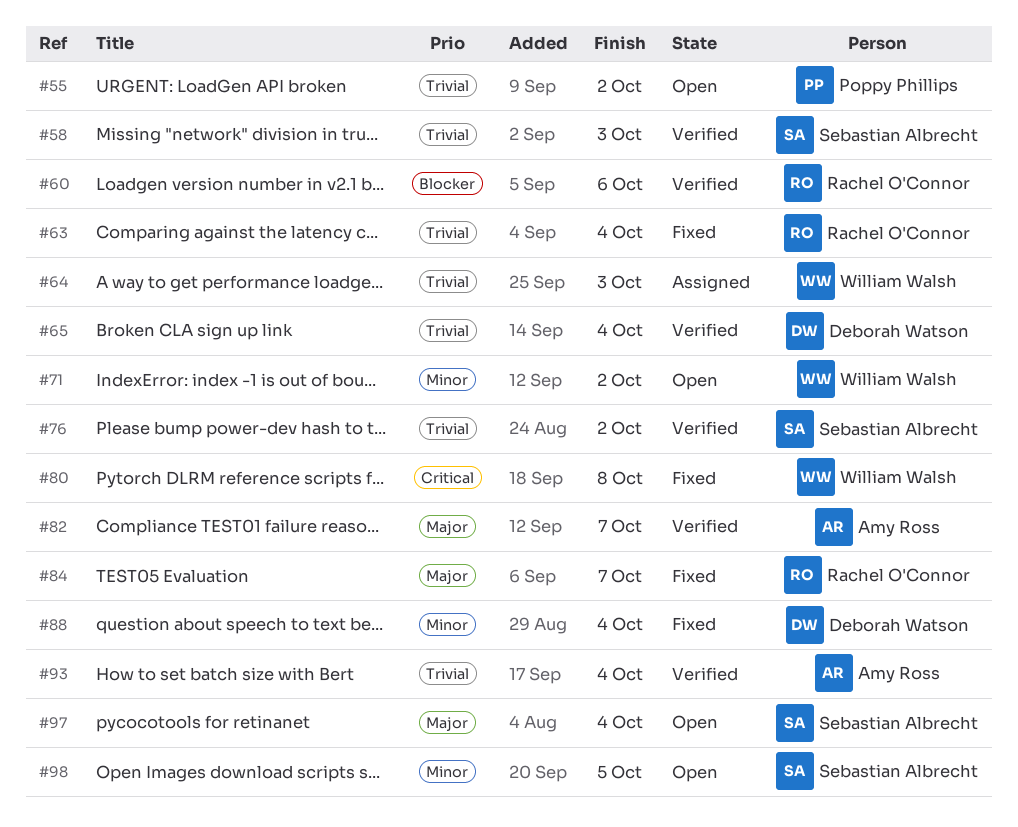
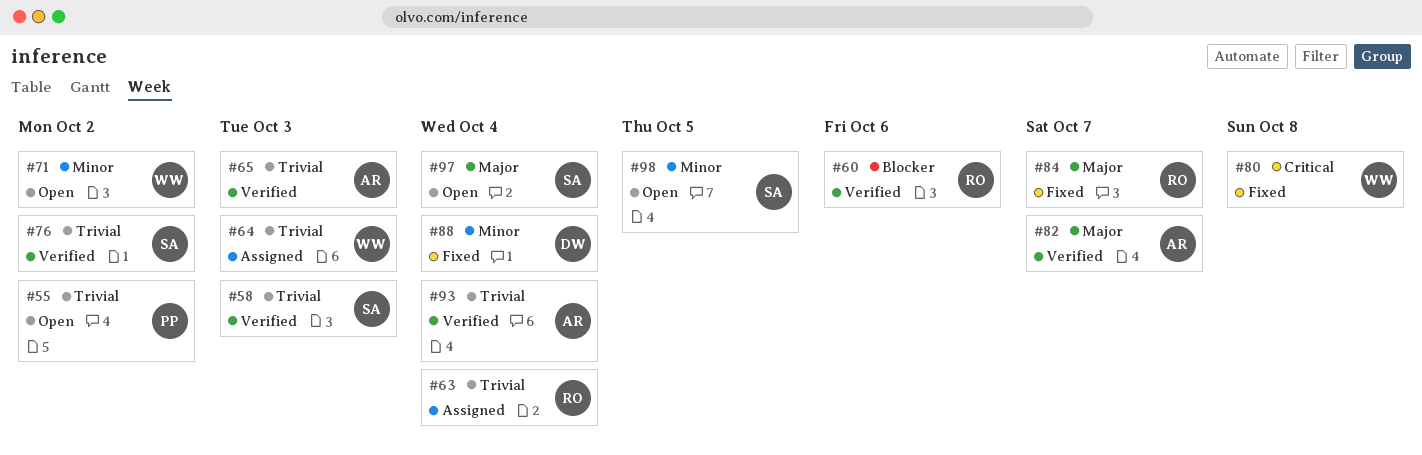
#63, status: Fixed -> Assigned
#65, owner: Deborah Watson -> Amy Ross
#65, due: Oct 4 -> Oct 3

